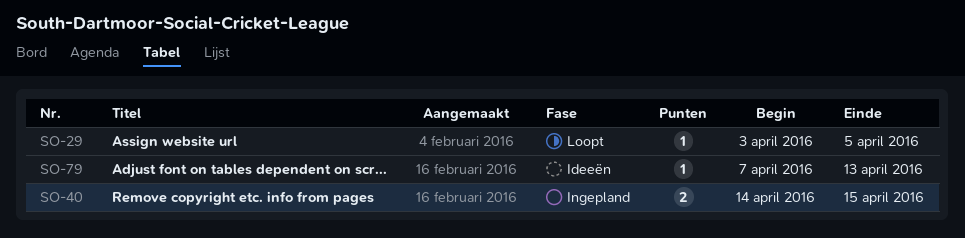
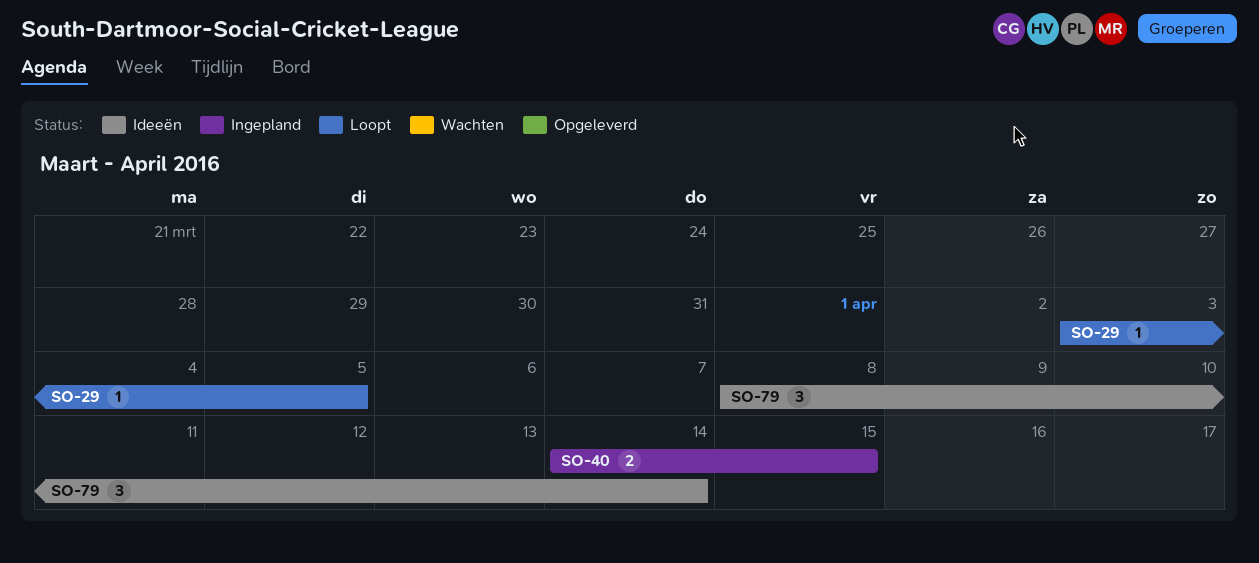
SO-79, estimate: 1 -> 3
SO-79, start: Apr 7 -> Apr 8
SO-79, due: Apr 13 -> Apr 14

